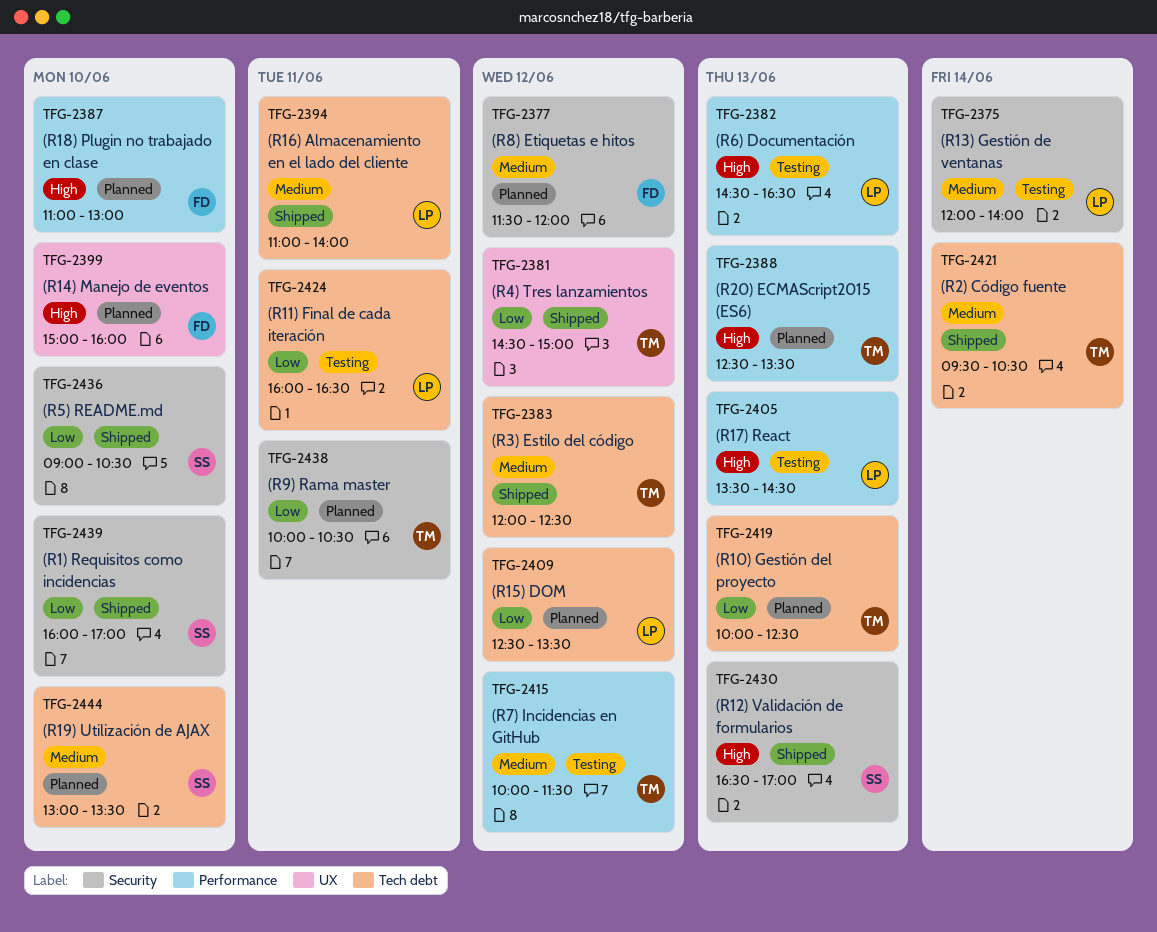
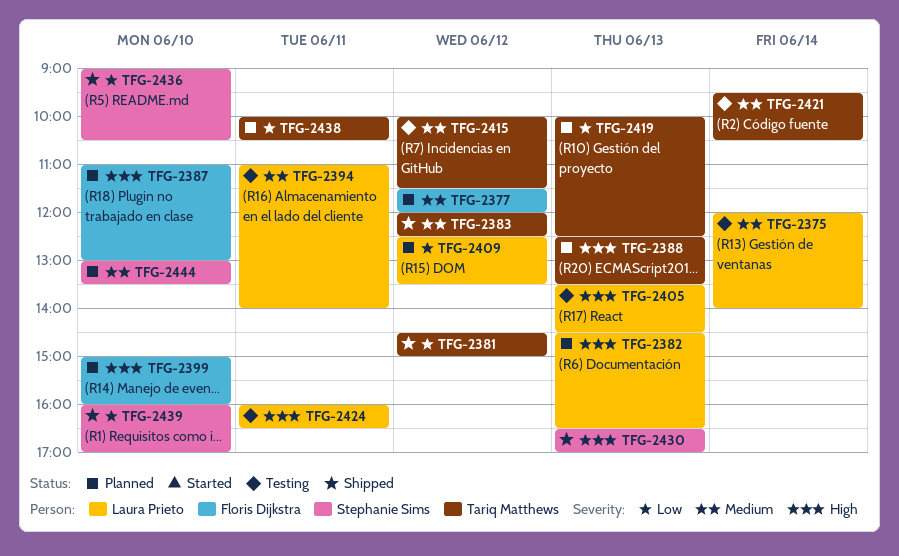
TFG-2382, status: Testing -> Planned
TFG-2394, status: Shipped -> Testing
TFG-2421, status: Shipped -> Testing
TFG-2424, priority: Low -> High

